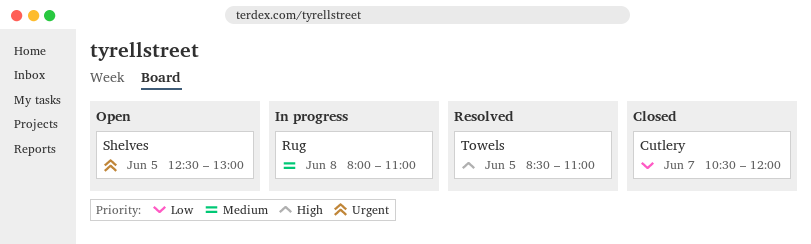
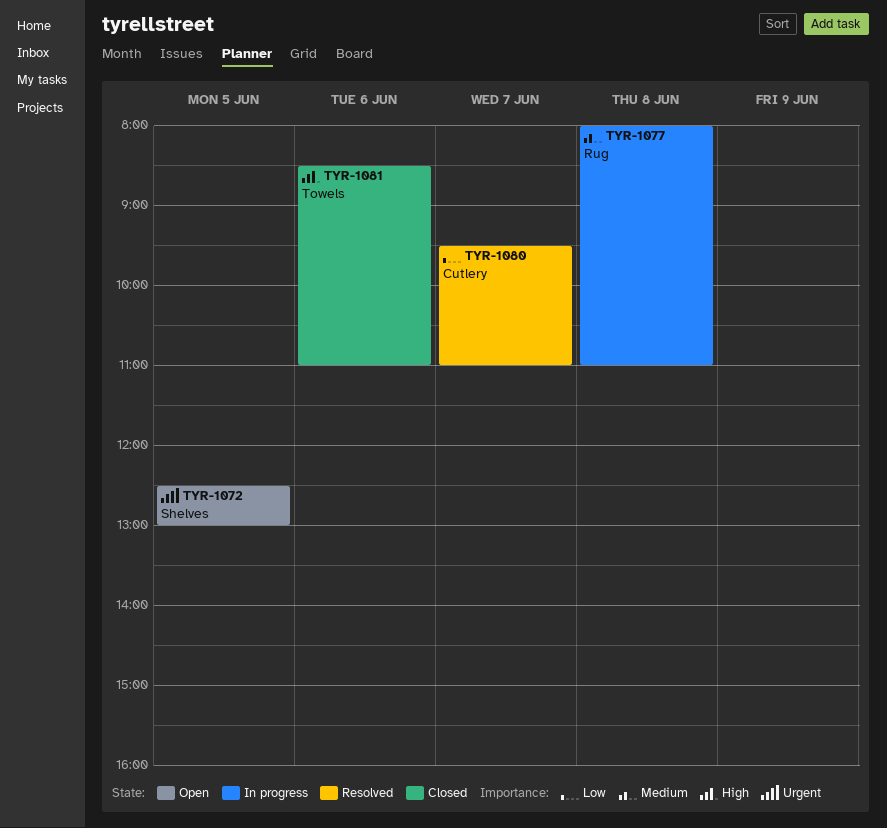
Cutlery, status: Closed -> Resolved
Cutlery, begins: 10:30 -> 09:30
Cutlery, ends: 12:00 -> 11:00
Towels, status: Resolved -> Closed
Towels, day: Jun 5 -> Jun 6

